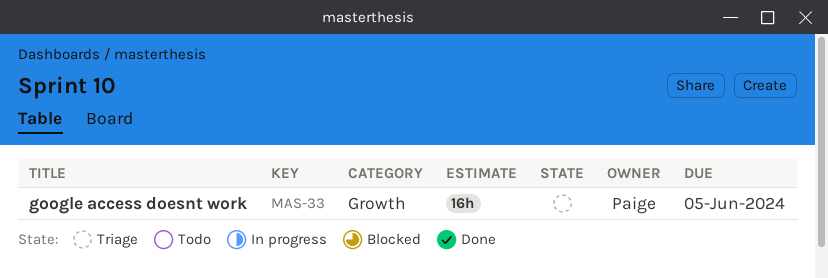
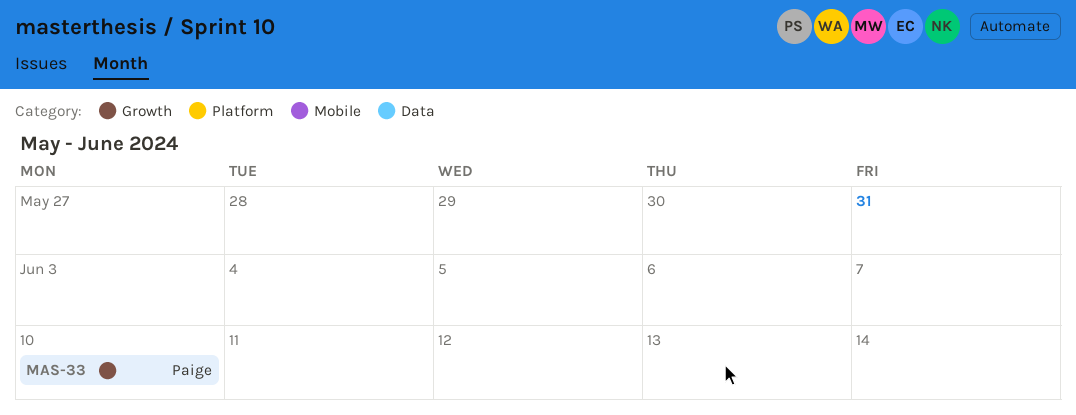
MAS-33, due: Jun 5 -> Jun 10

